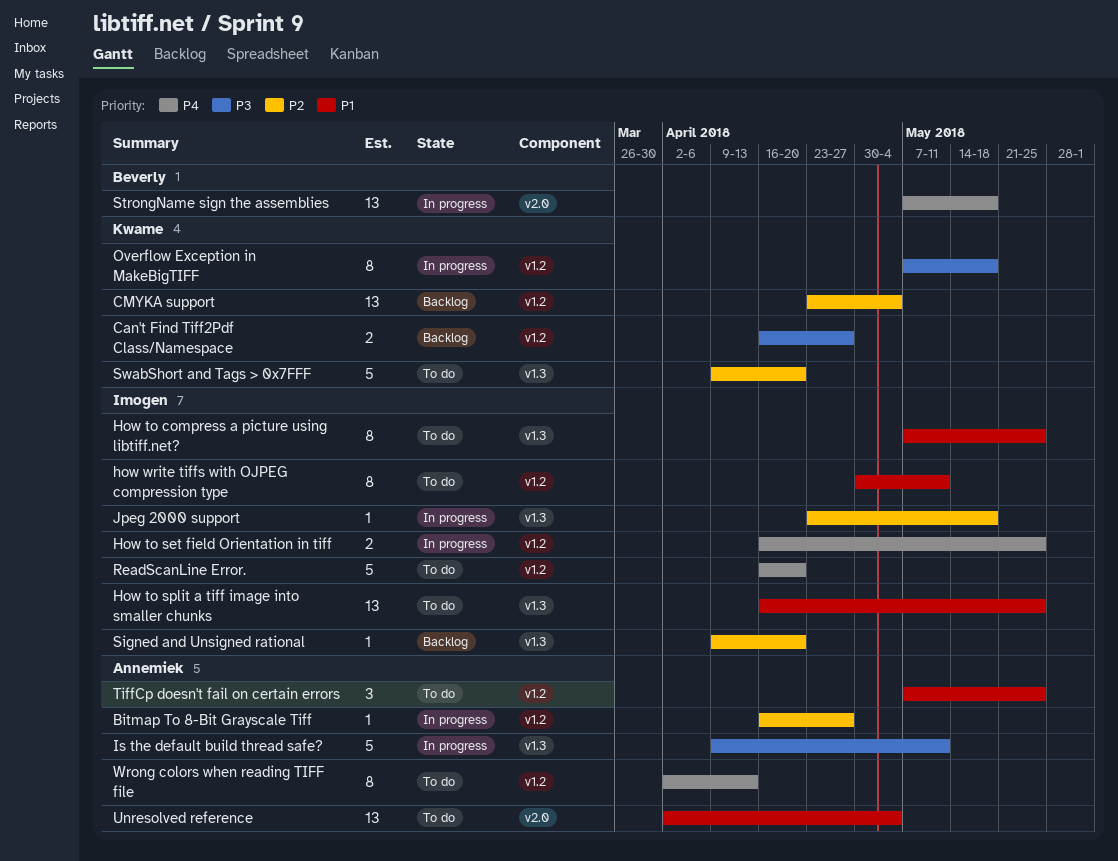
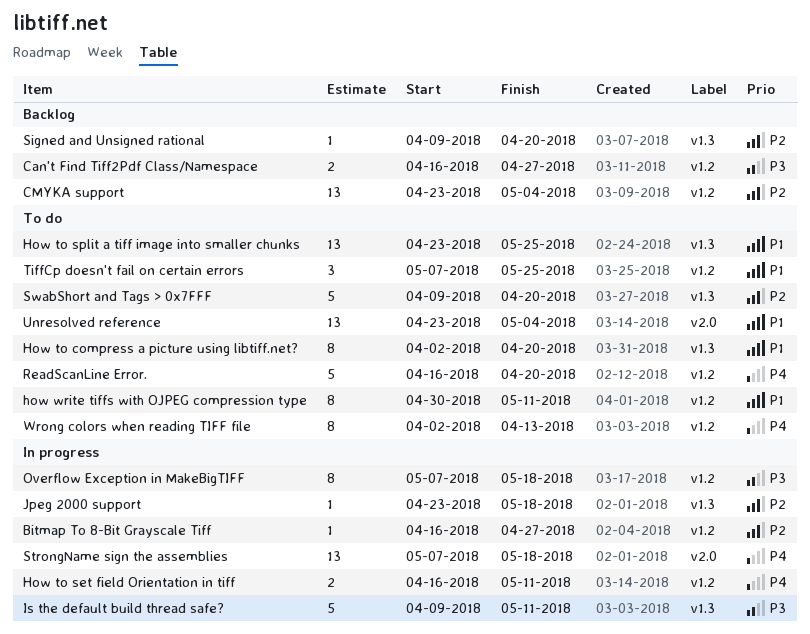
How to compress a picture using libtiff.net?, start: May 7 -> Apr 2
How to compress a picture using libtiff.net?, due: May 25 -> Apr 20
How to set field Orientation in tiff, due: May 25 -> May 11
How to split a tiff image into smaller chunks, start: Apr 16 -> Apr 23
Unresolved reference, start: Apr 2 -> Apr 23

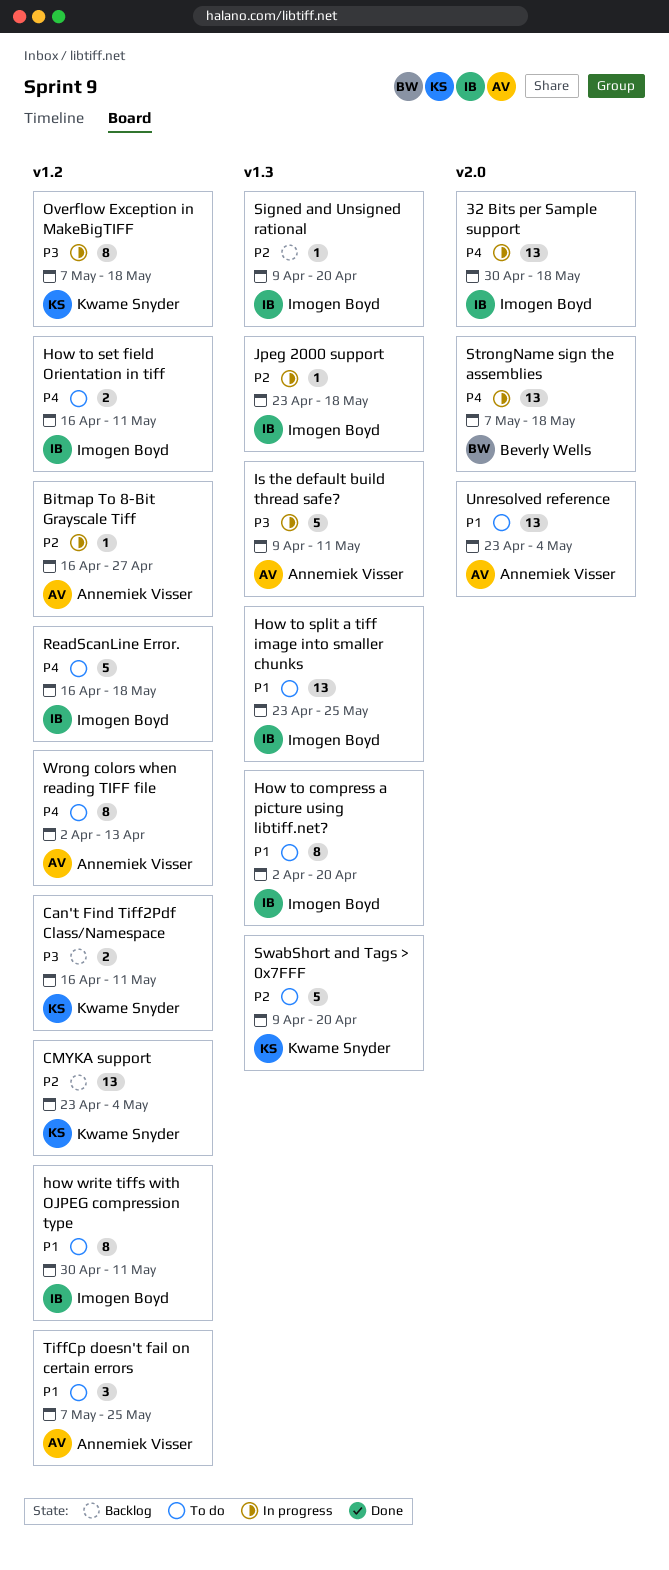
32 Bits per Sample support: none -> present
Can't Find Tiff2Pdf Class/Namespace, due: Apr 27 -> May 11
How to set field Orientation in tiff, status: In progress -> To do
ReadScanLine Error., due: Apr 20 -> May 18

